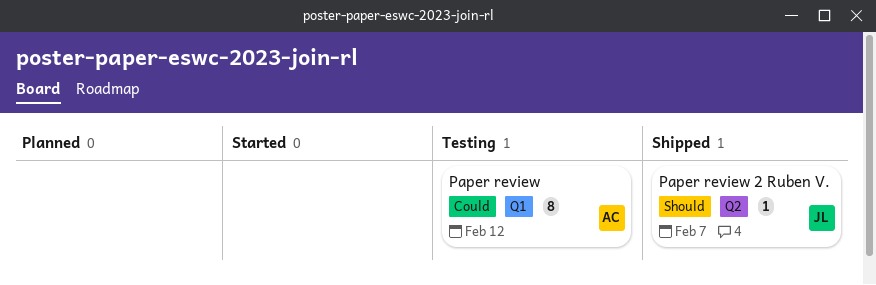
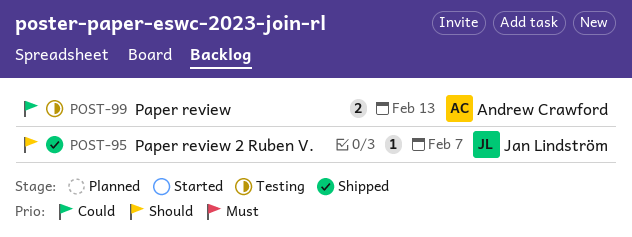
Paper review, estimate: 8 -> 2
Paper review, due: Feb 12 -> Feb 13

